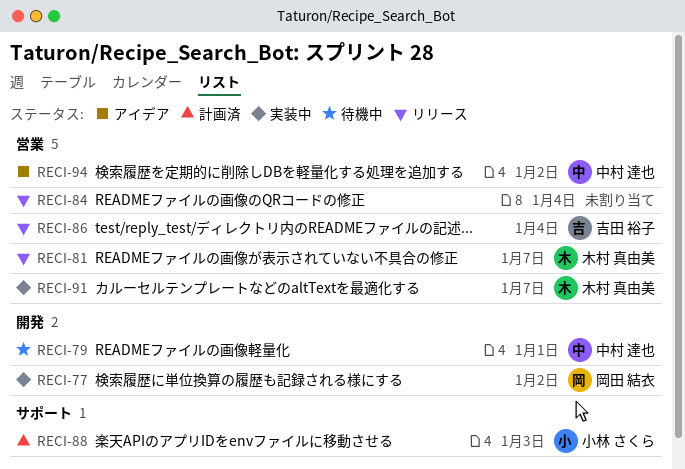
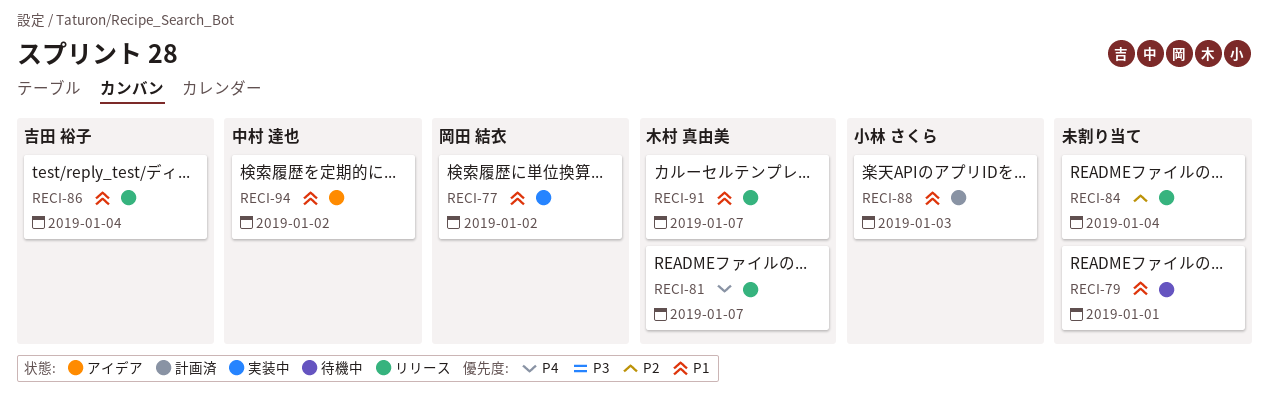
RECI-79, owner: 中村 達也 -> none
RECI-91, status: 実装中 -> リリース

